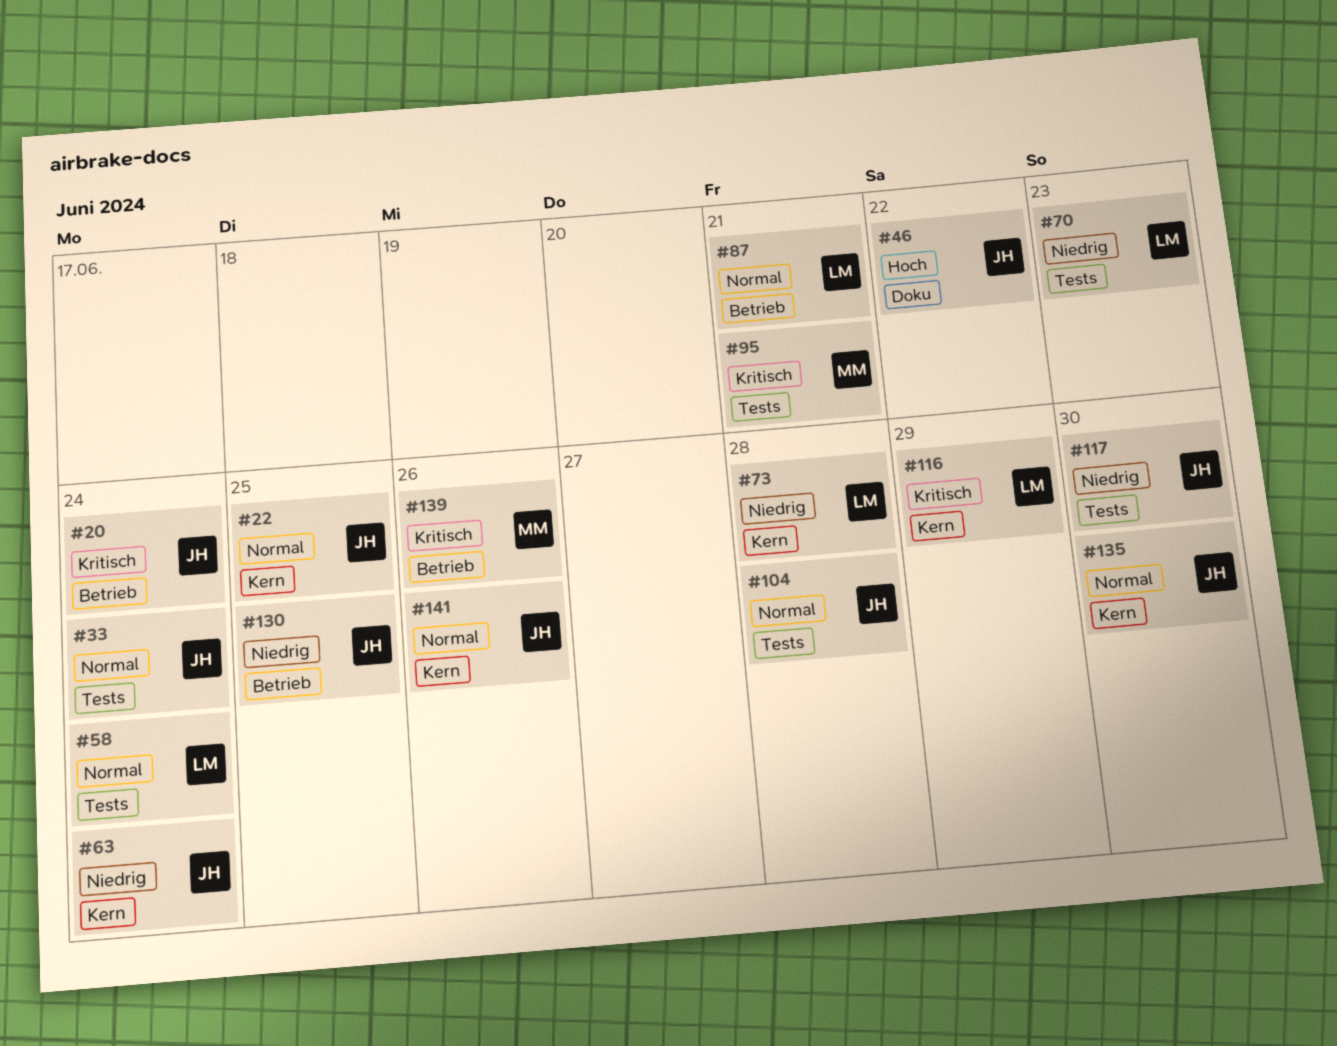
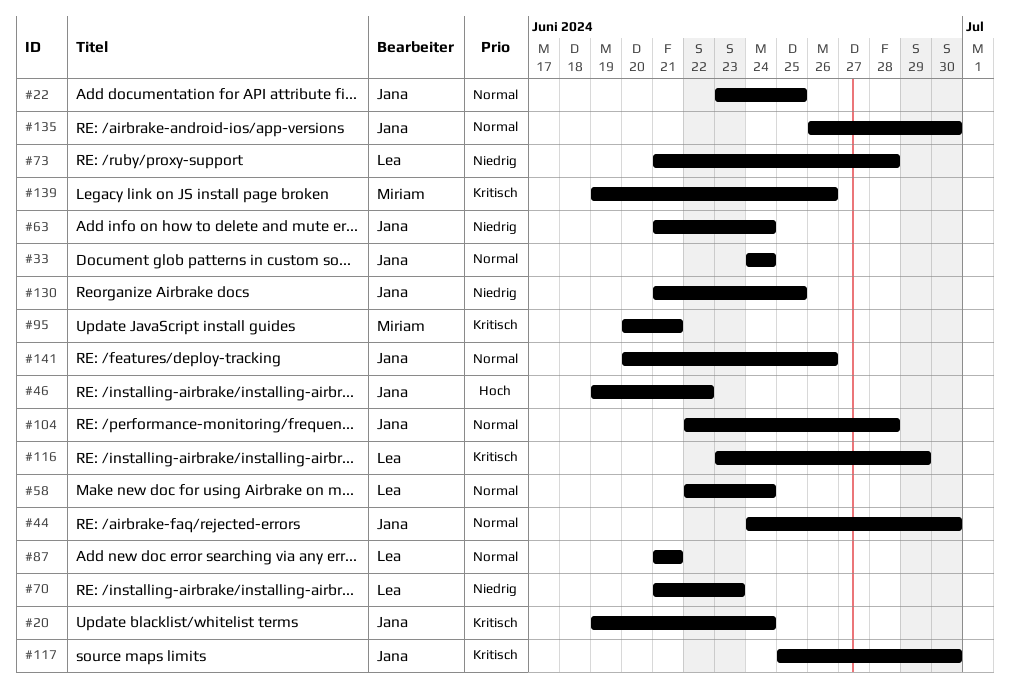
#44: none -> present
#117, priority: Niedrig -> Kritisch

